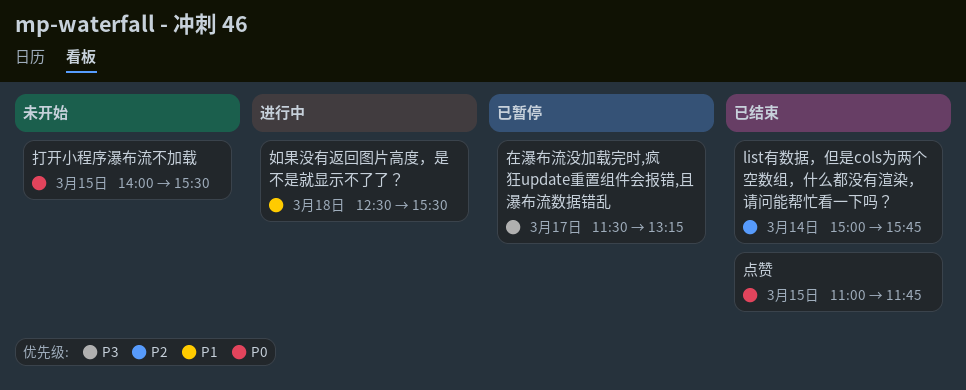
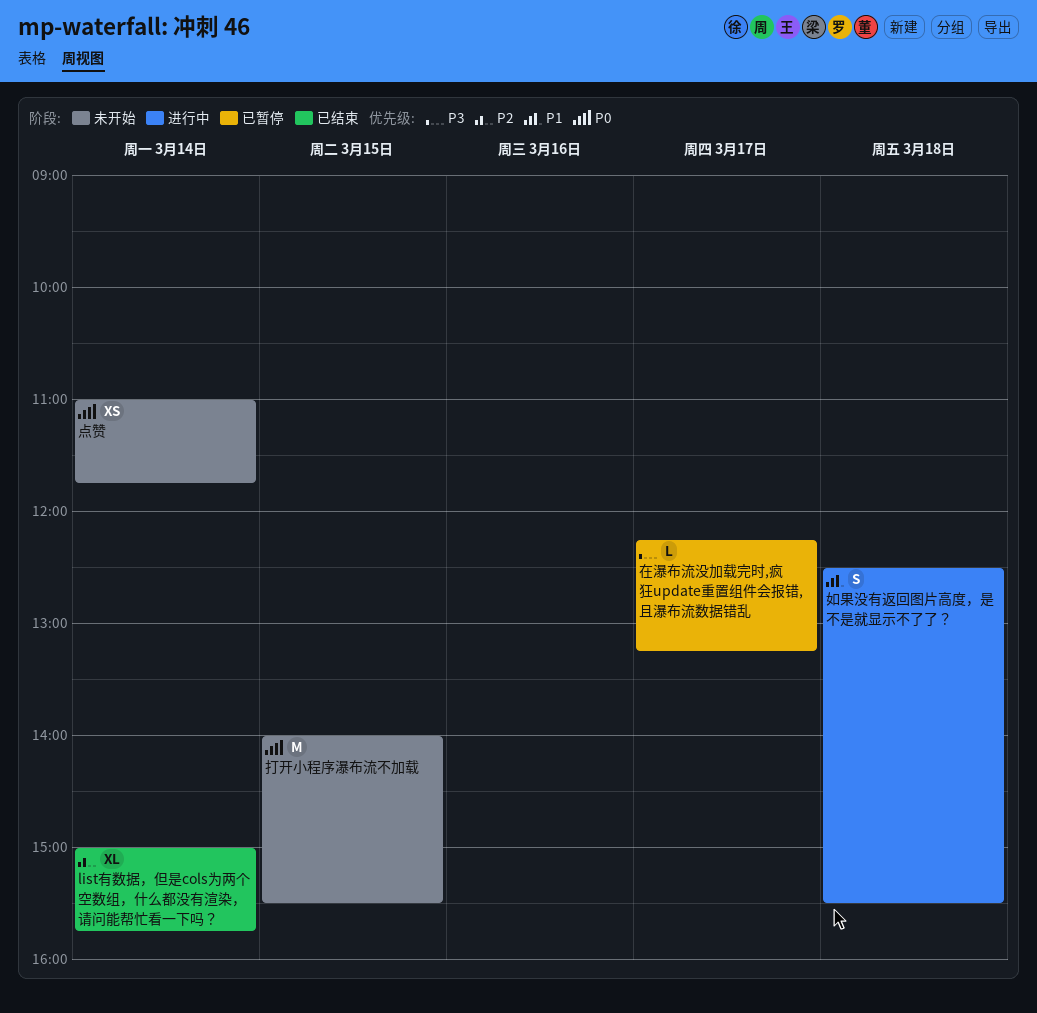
在瀑布流没加载完时,疯狂update重置组件会报错,且瀑布流数据错乱, begins: 11:30 -> 12:15
点赞, status: 已结束 -> 未开始
点赞, day: Mar 15 -> Mar 14

